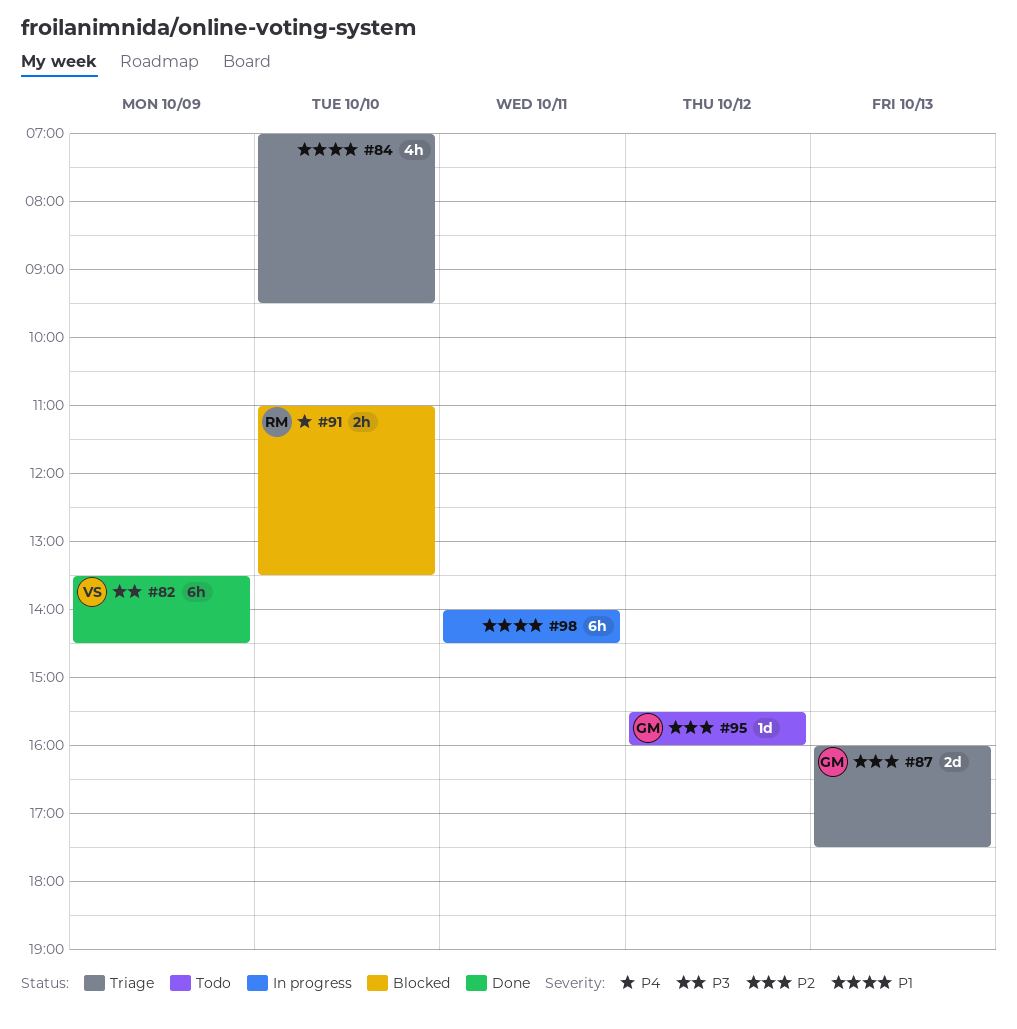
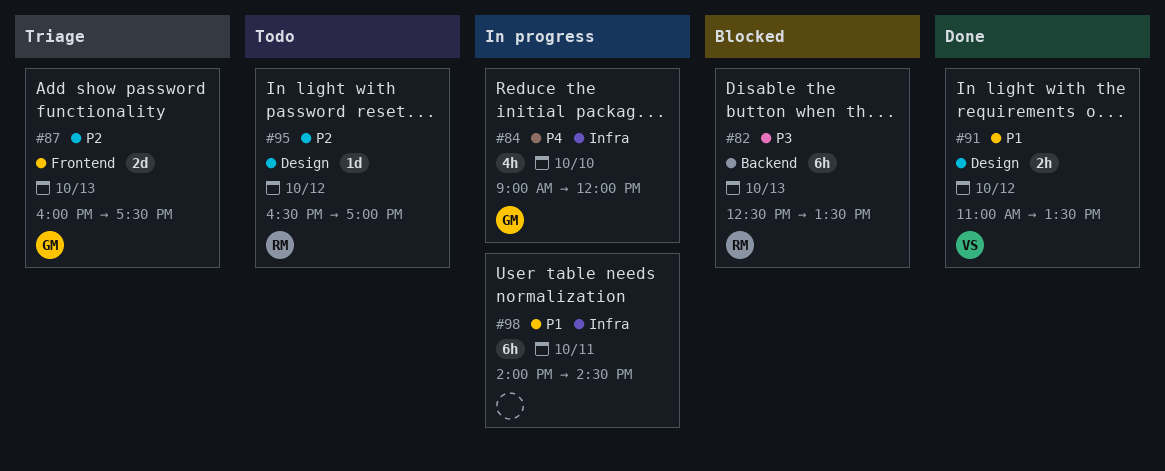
#82, status: Done -> Blocked
#82, owner: VS -> RM
#82, day: Oct 9 -> Oct 13
#82, begins: 13:30 -> 12:30
#82, ends: 14:30 -> 13:30
#84, status: Triage -> In progress
#84, owner: none -> GM
#84, priority: P1 -> P4
#84, begins: 07:00 -> 09:00
#84, ends: 09:30 -> 12:00
#91, status: Blocked -> Done
#91, owner: RM -> VS
#91, priority: P4 -> P1
#91, day: Oct 10 -> Oct 12
#95, owner: GM -> RM
#95, begins: 15:30 -> 16:30
#95, ends: 16:00 -> 17:00

